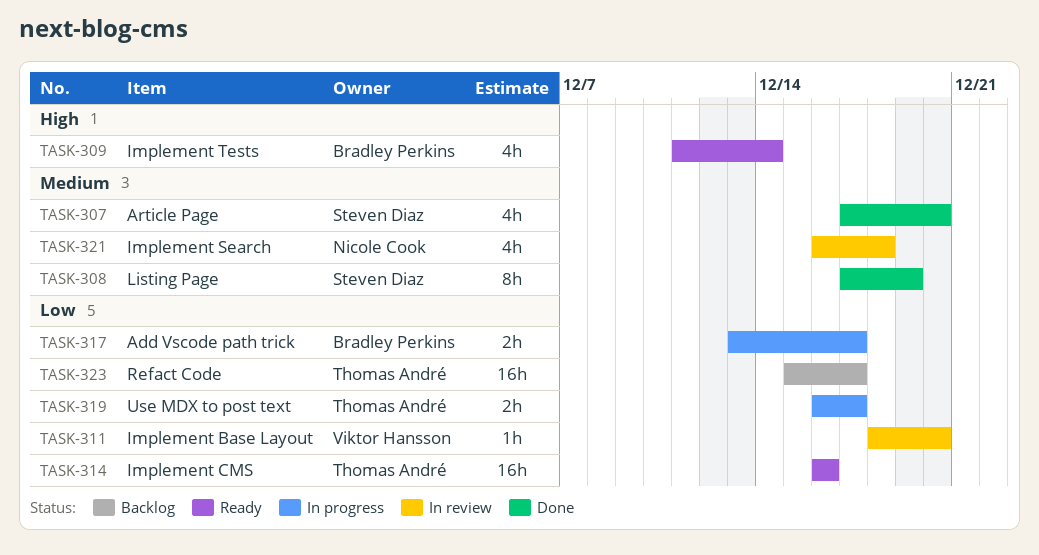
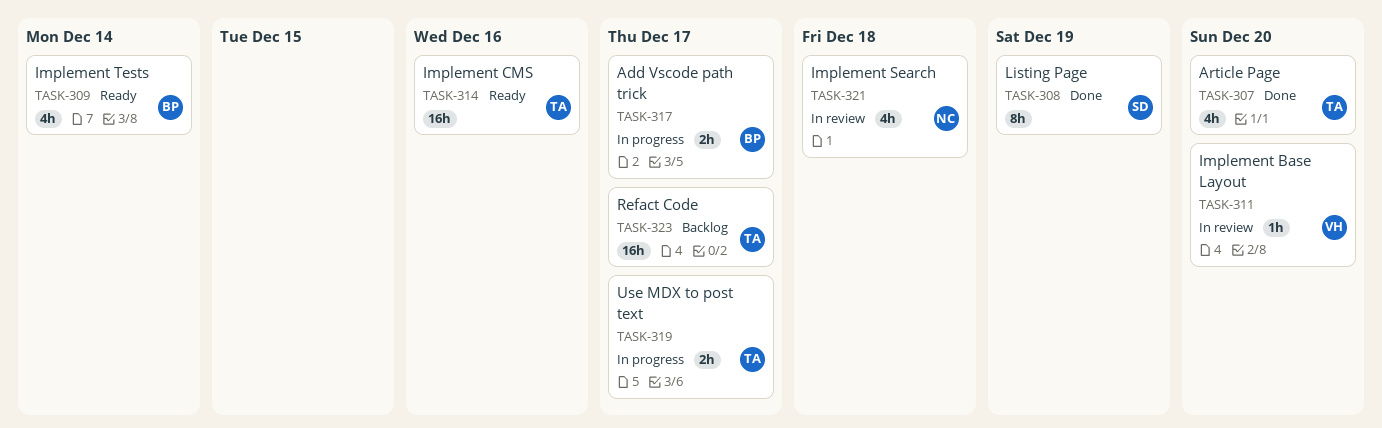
TASK-307, owner: Steven Diaz -> Thomas André

